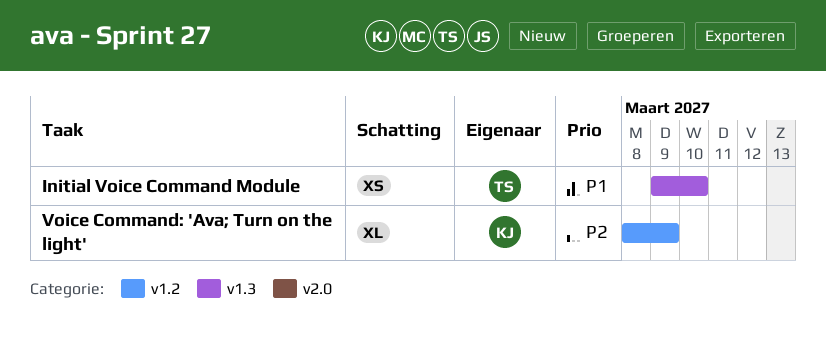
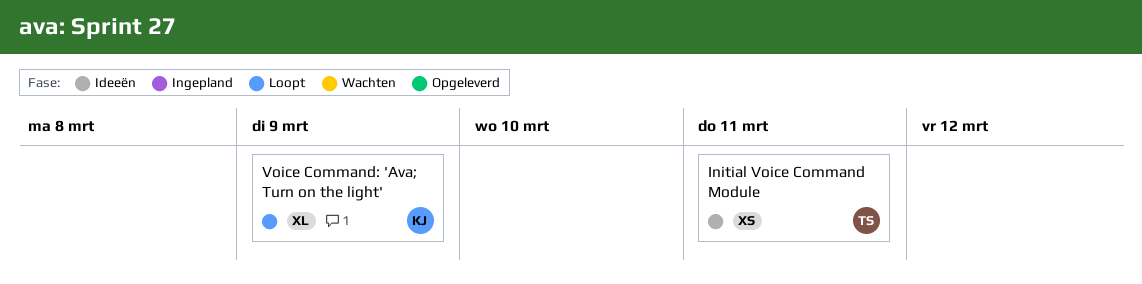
Initial Voice Command Module, due: Mar 10 -> Mar 11

